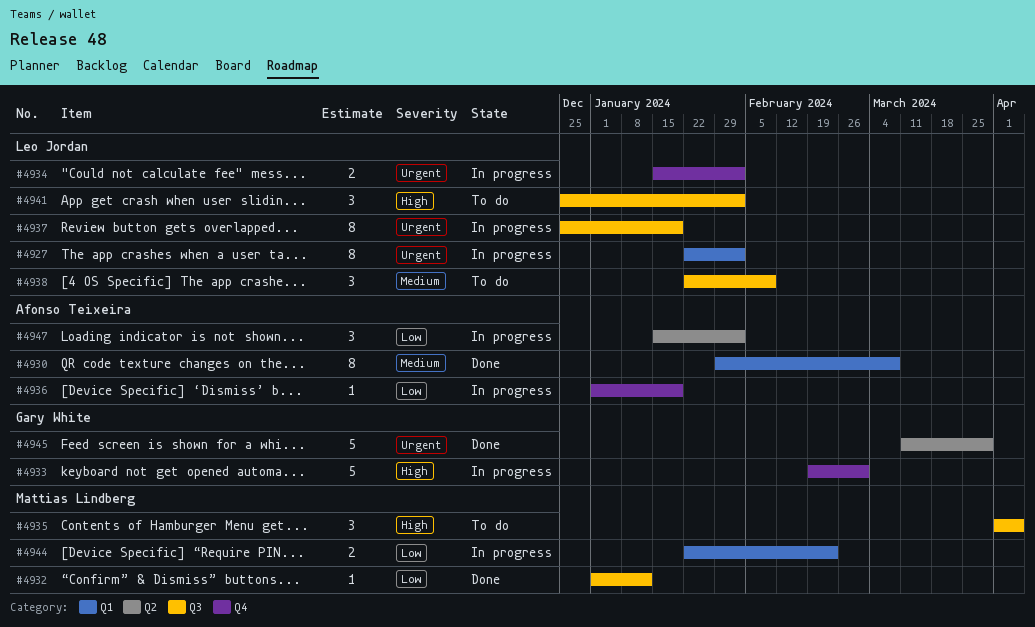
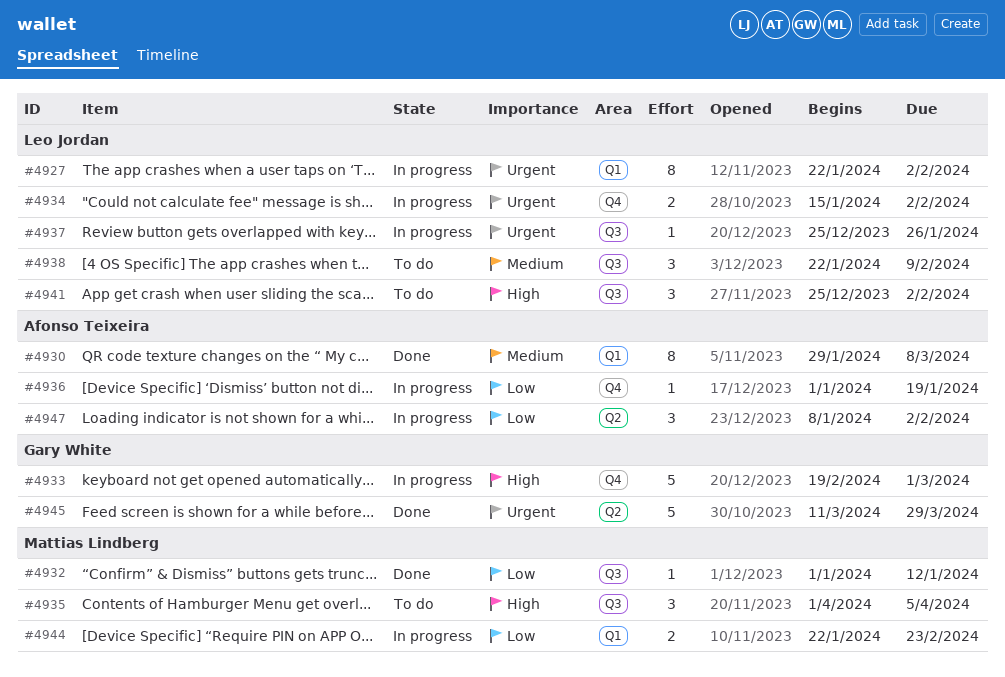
#4937, estimate: 8 -> 1
#4937, due: Jan 19 -> Jan 26
#4947, start: Jan 15 -> Jan 8

